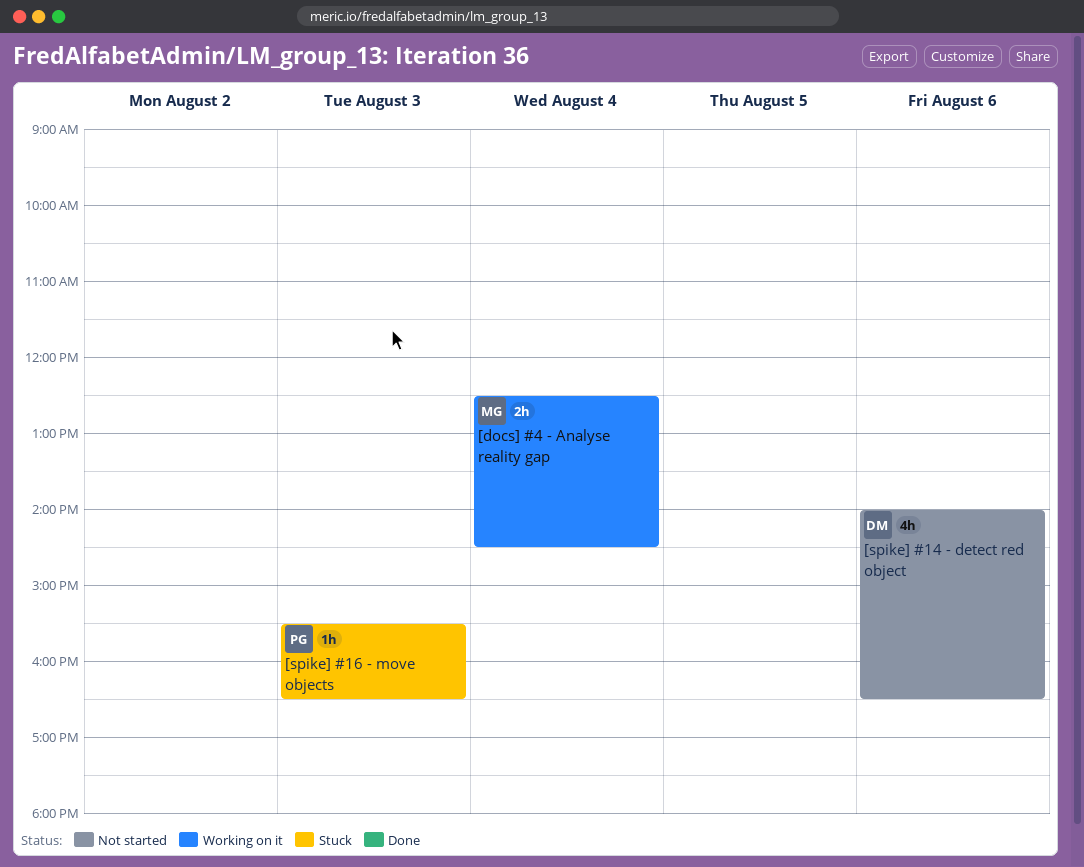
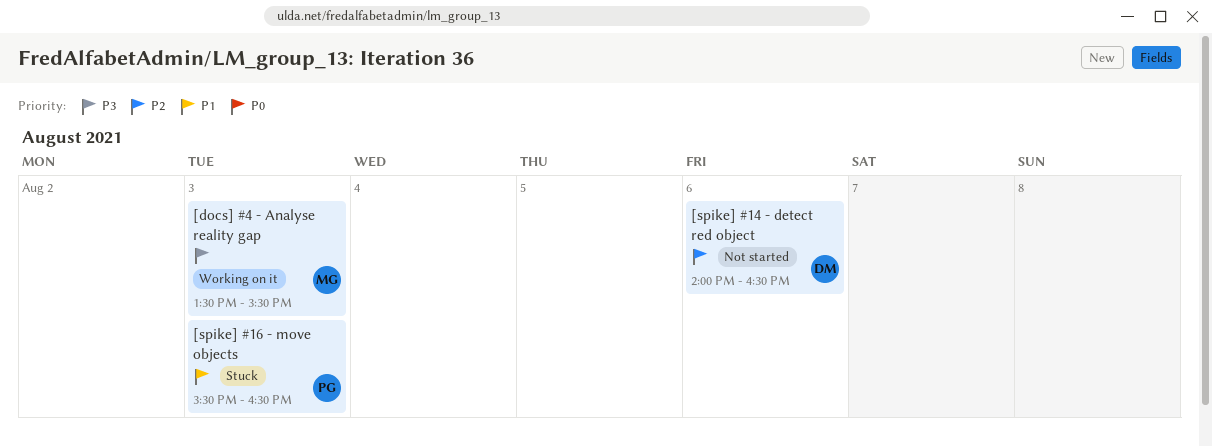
[docs] #4 - Analyse reality gap, day: Aug 4 -> Aug 3
[docs] #4 - Analyse reality gap, begins: 12:30 -> 13:30
[docs] #4 - Analyse reality gap, ends: 14:30 -> 15:30

